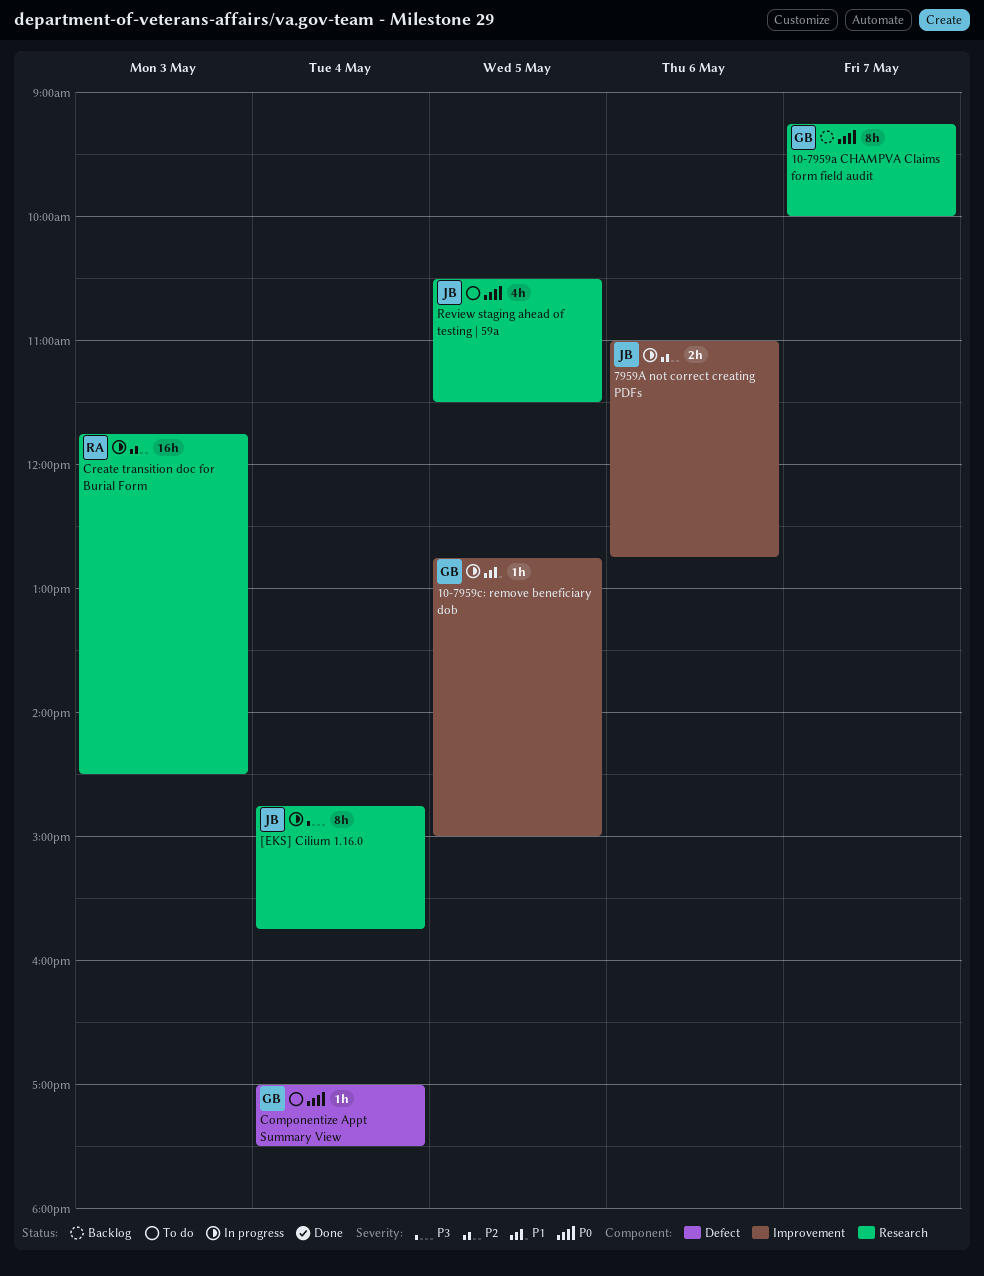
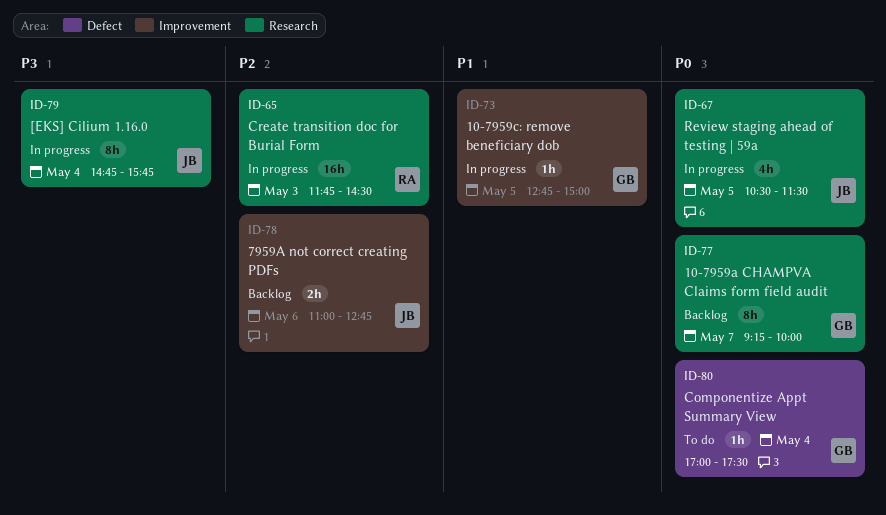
7959A not correct creating PDFs, status: In progress -> Backlog
Review staging ahead of testing | 59a, status: To do -> In progress

